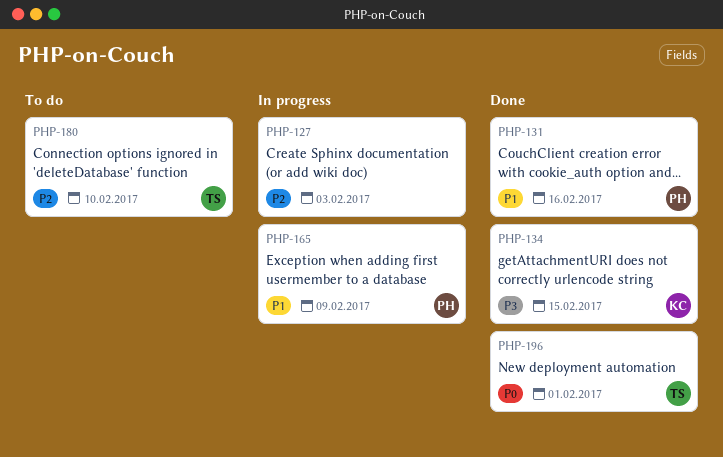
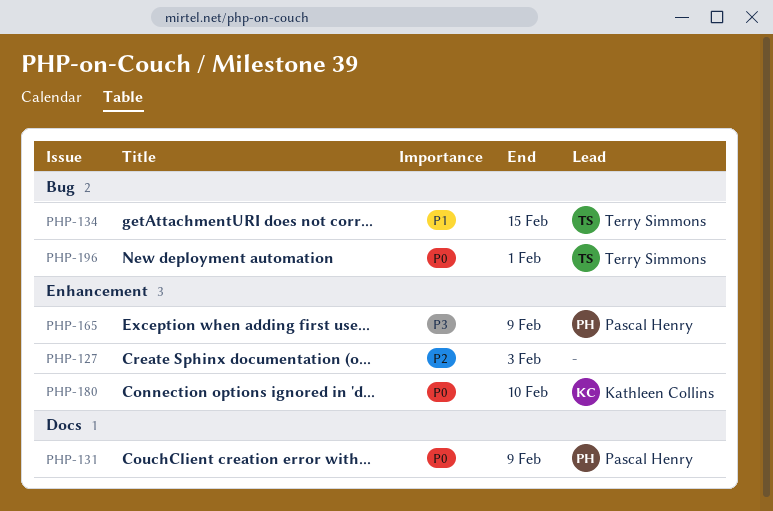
PHP-131, priority: P1 -> P0
PHP-131, due: Feb 16 -> Feb 9
PHP-134, owner: Kathleen Collins -> Terry Simmons
PHP-134, priority: P3 -> P1
PHP-165, priority: P1 -> P3
PHP-180, owner: Terry Simmons -> Kathleen Collins
PHP-180, priority: P2 -> P0

